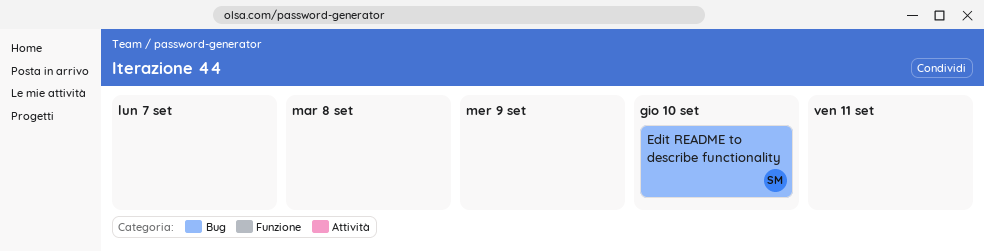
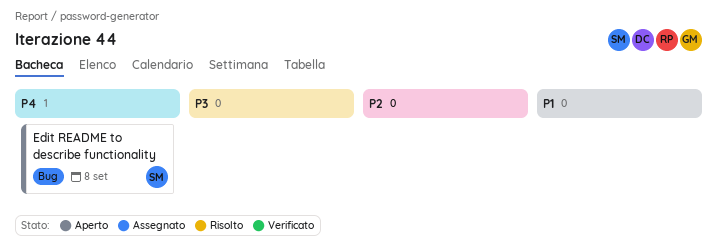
Edit README to describe functionality, due: Sep 10 -> Sep 8

